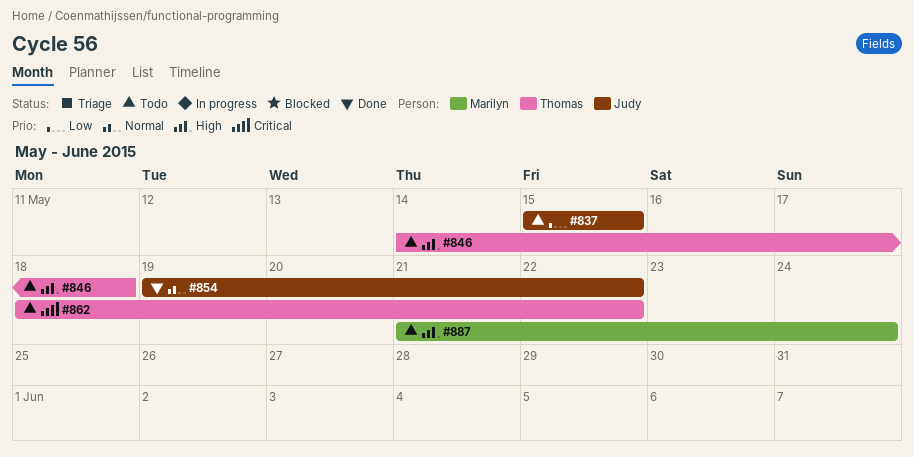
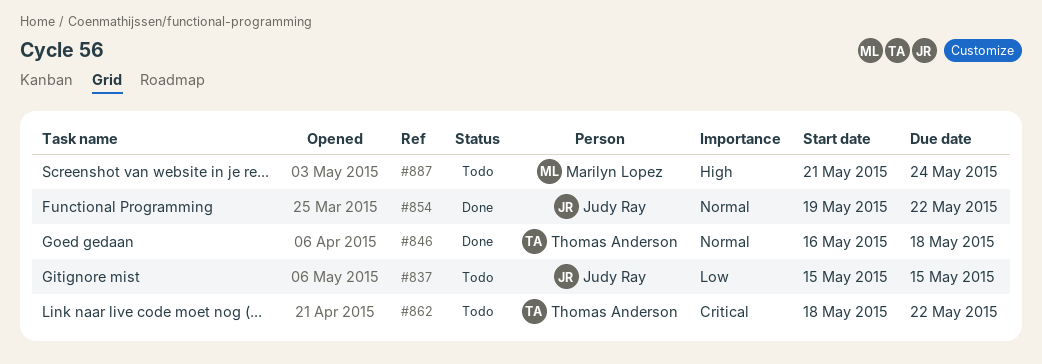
#846, status: Todo -> Done
#846, priority: High -> Normal
#846, start: May 14 -> May 16

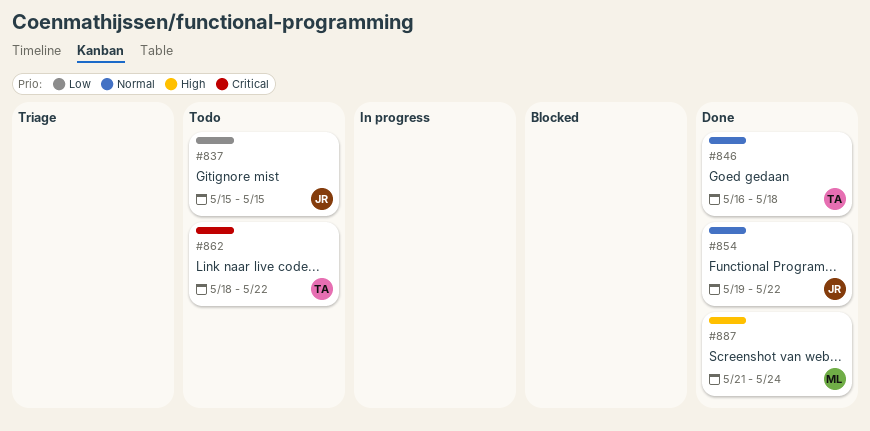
#887, status: Todo -> Done

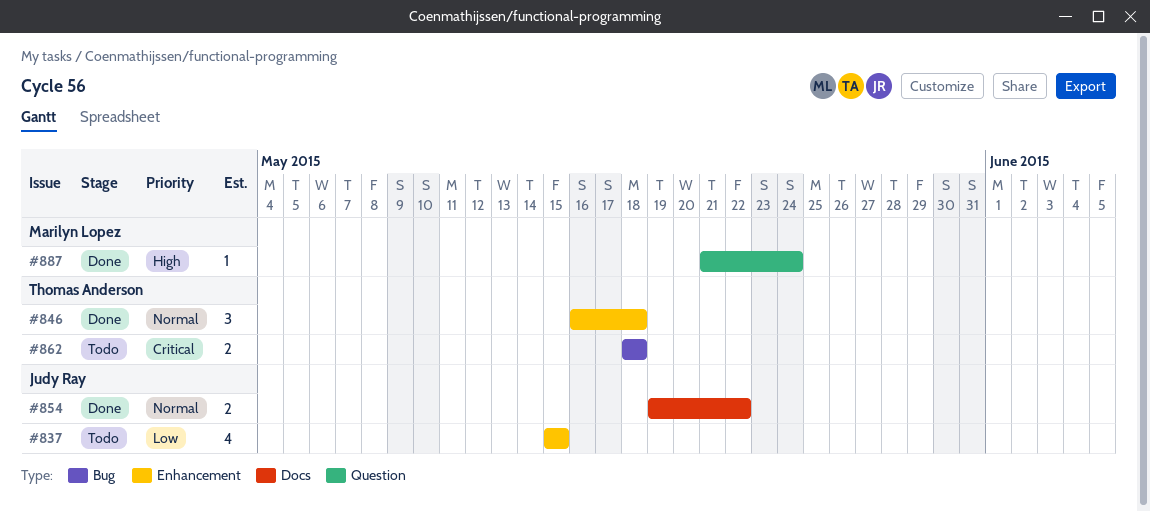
#862, due: May 22 -> May 18

